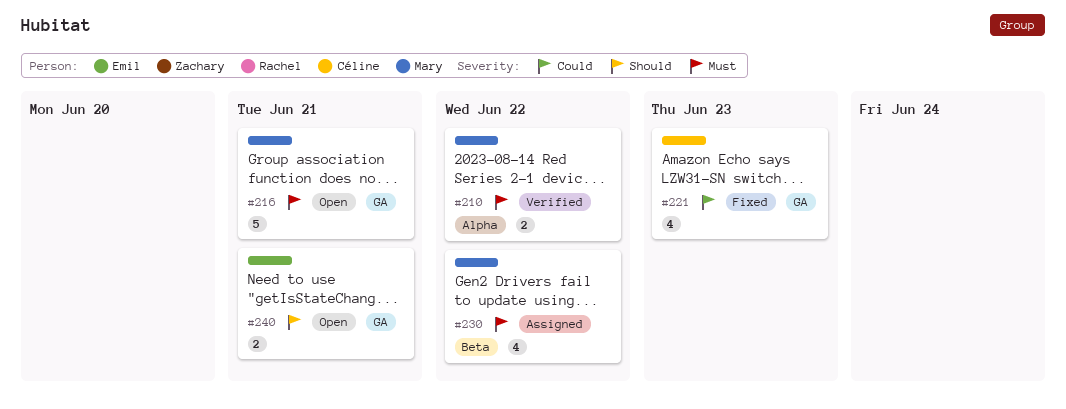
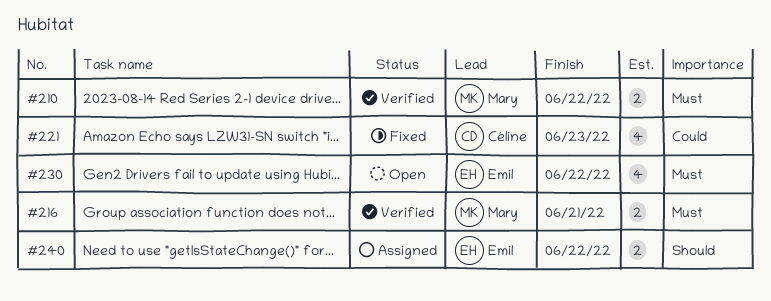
#216, status: Open -> Verified
#216, estimate: 5 -> 2
#230, status: Assigned -> Open
#230, owner: Mary -> Emil
#240, status: Open -> Assigned
#240, due: Jun 21 -> Jun 22

